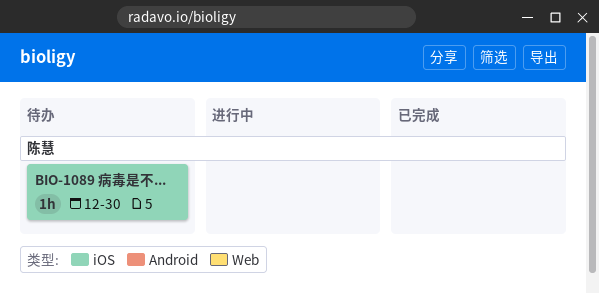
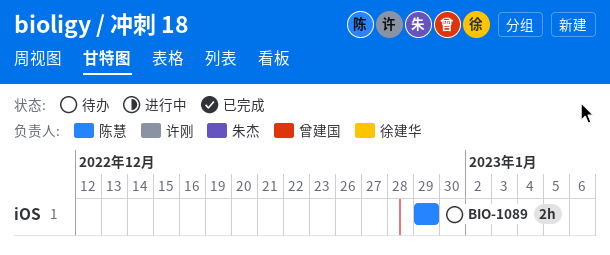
BIO-1089, estimate: 1h -> 2h
BIO-1089, due: Dec 30 -> Dec 29

